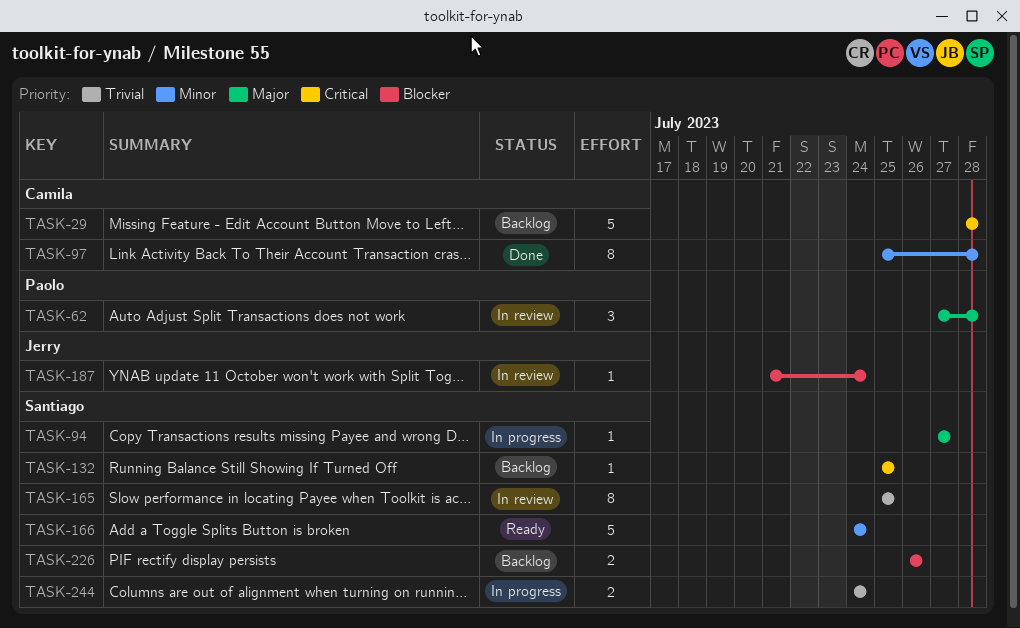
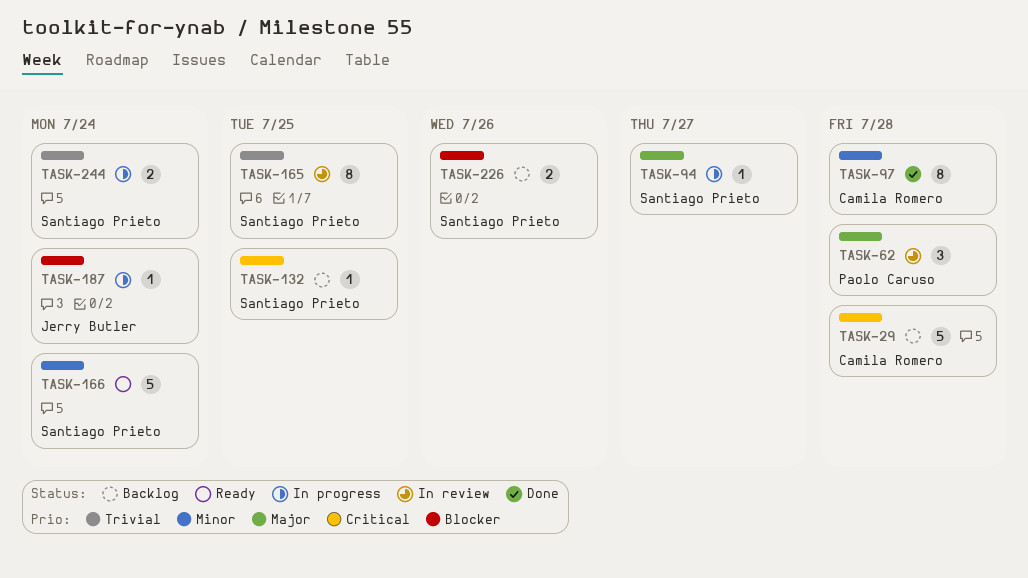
TASK-187, status: In review -> In progress

